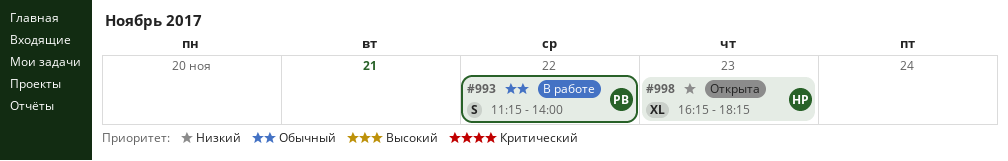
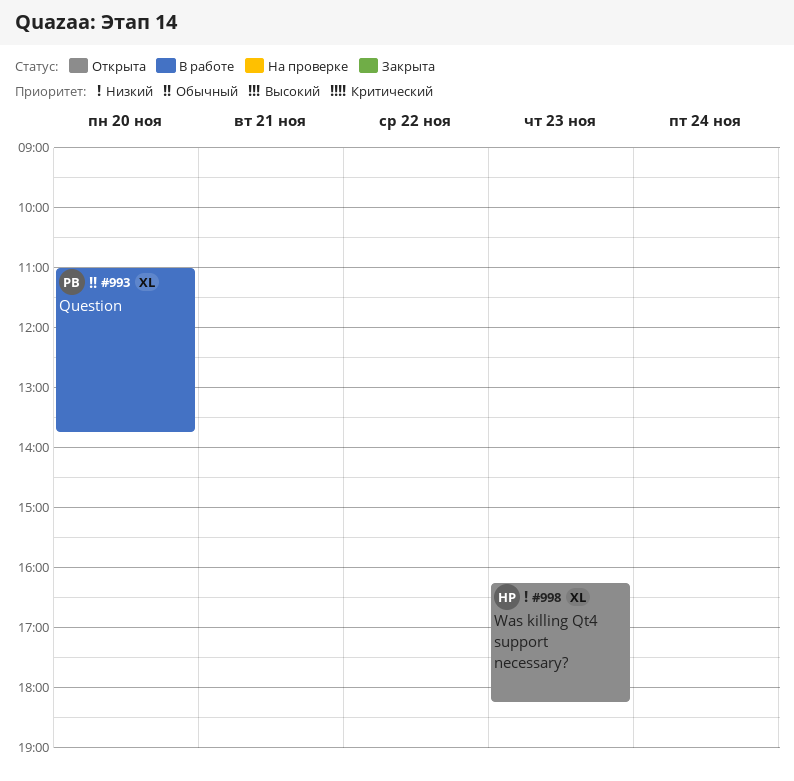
#993, estimate: S -> XL
#993, day: Nov 22 -> Nov 20
#993, begins: 11:15 -> 11:00
#993, ends: 14:00 -> 13:45

